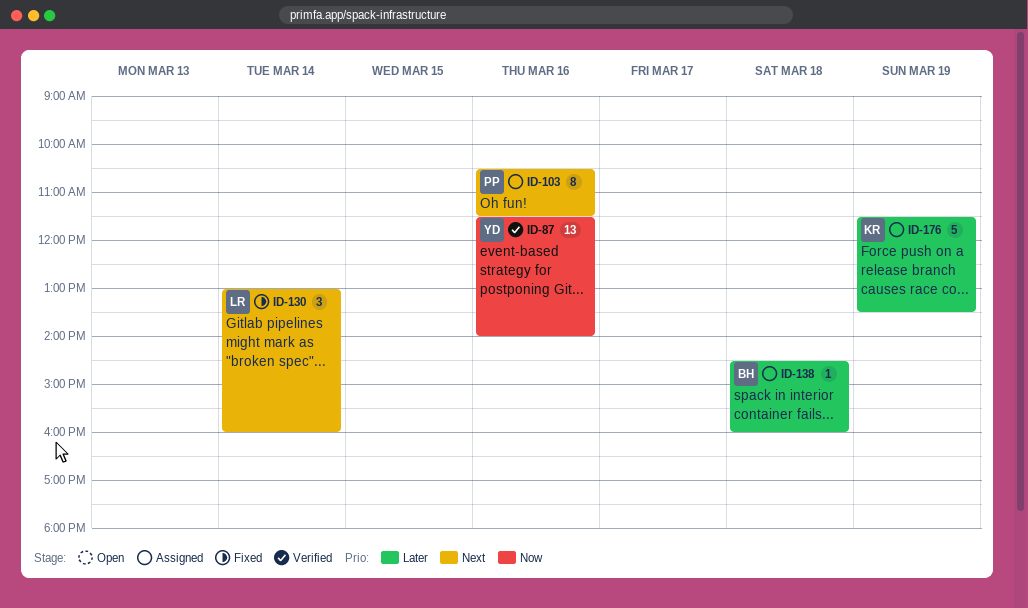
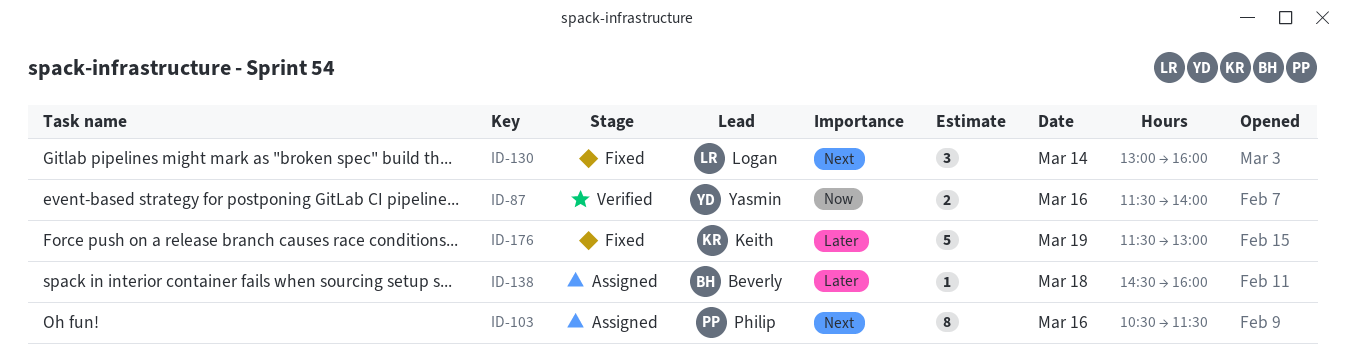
ID-87, estimate: 13 -> 2
ID-176, status: Assigned -> Fixed
ID-176, ends: 13:30 -> 13:00

